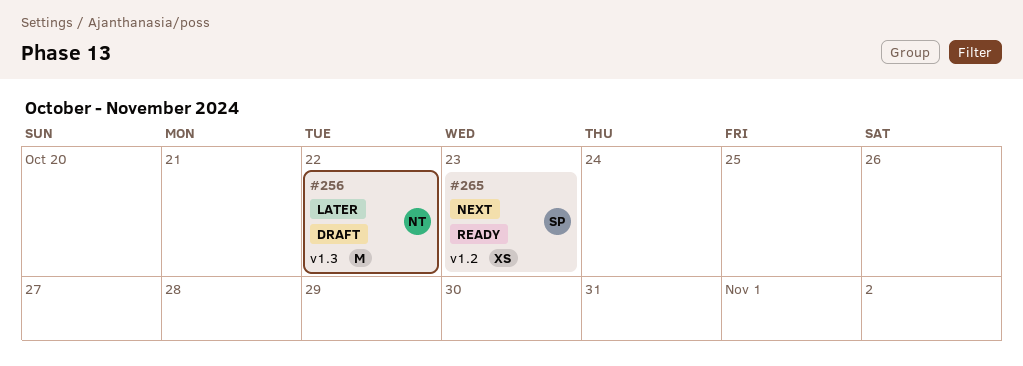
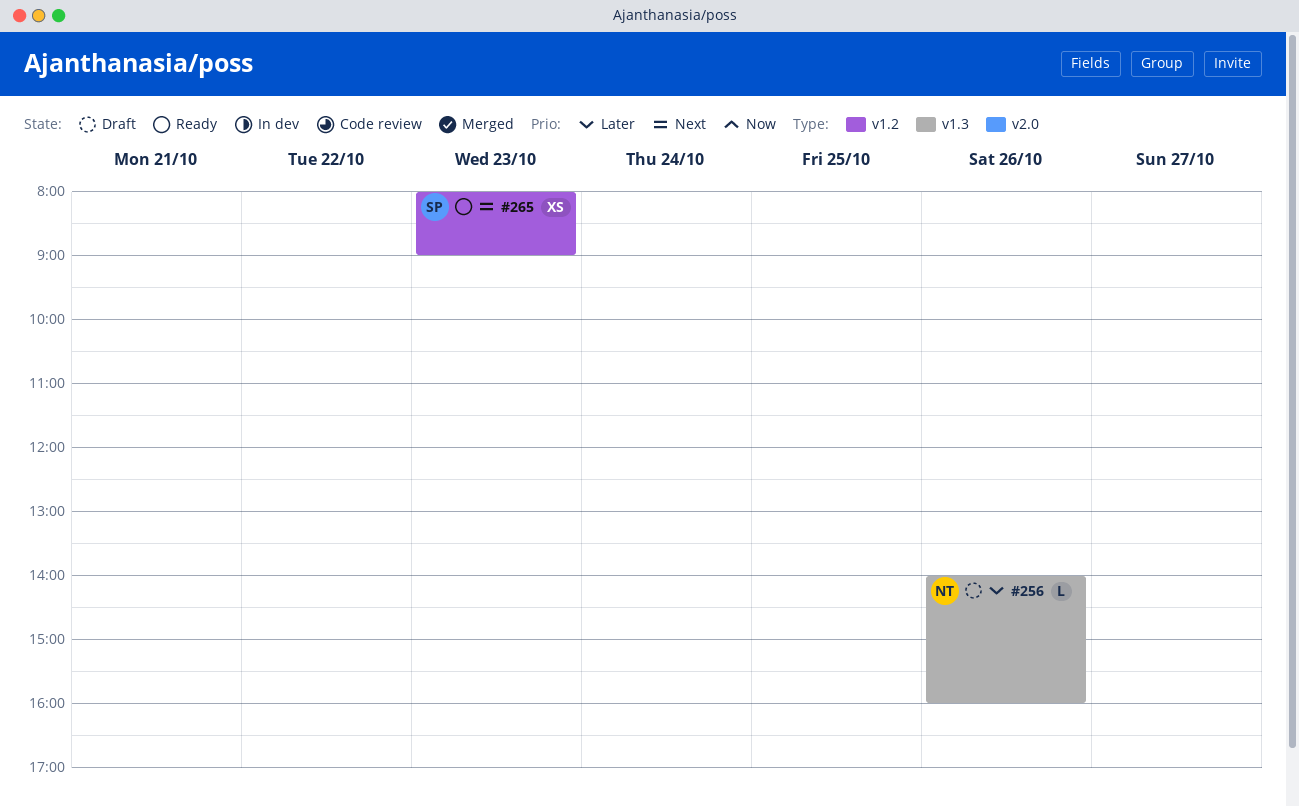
#256, estimate: M -> L
#256, day: Oct 22 -> Oct 26

